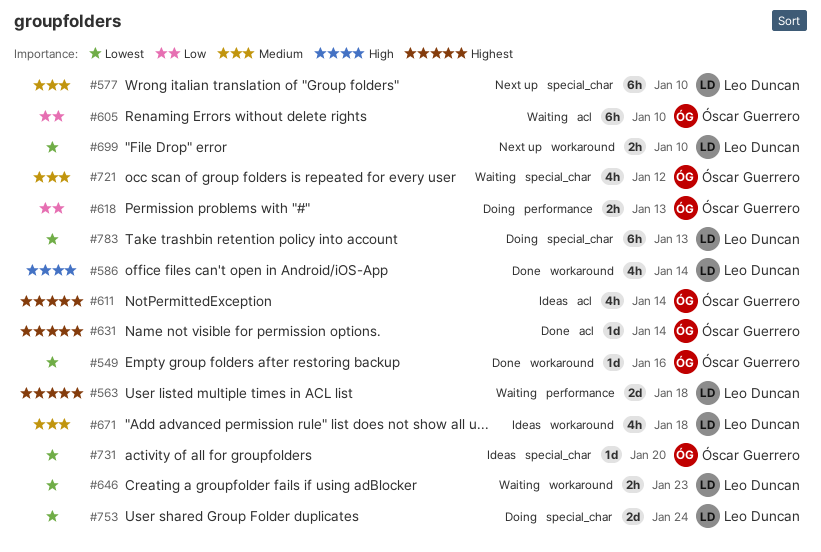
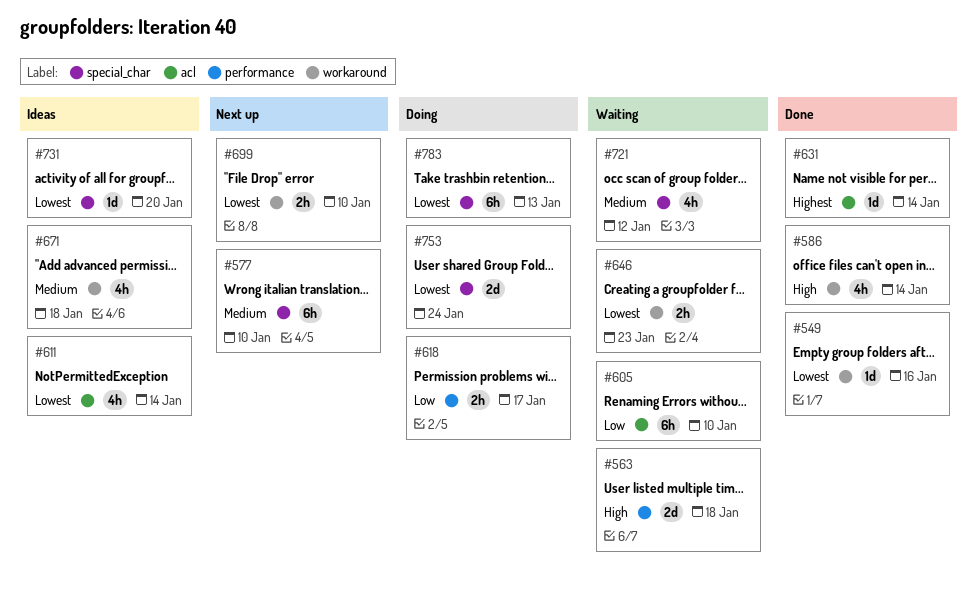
#563, priority: Highest -> High
#611, priority: Highest -> Lowest
#618, due: Jan 13 -> Jan 17

